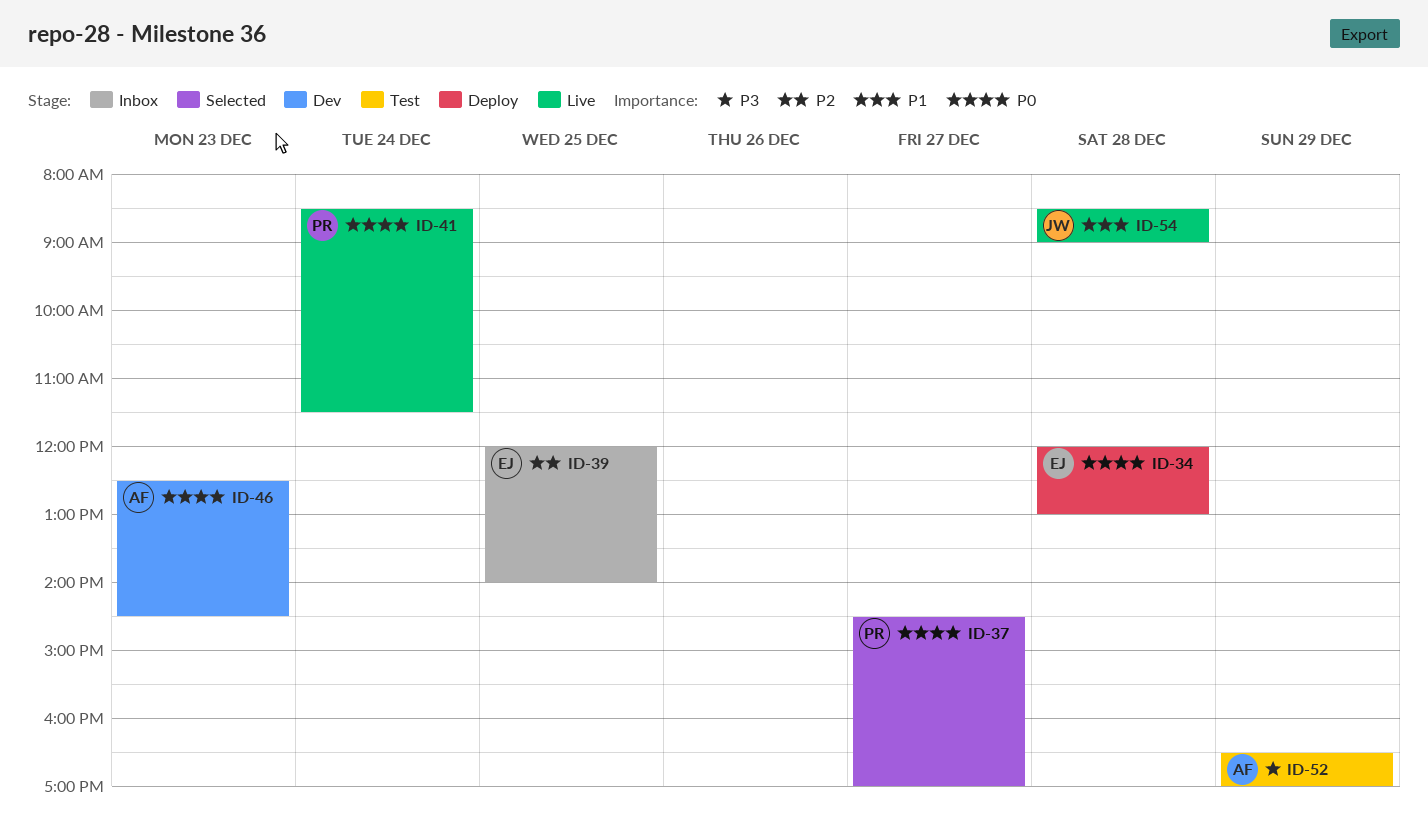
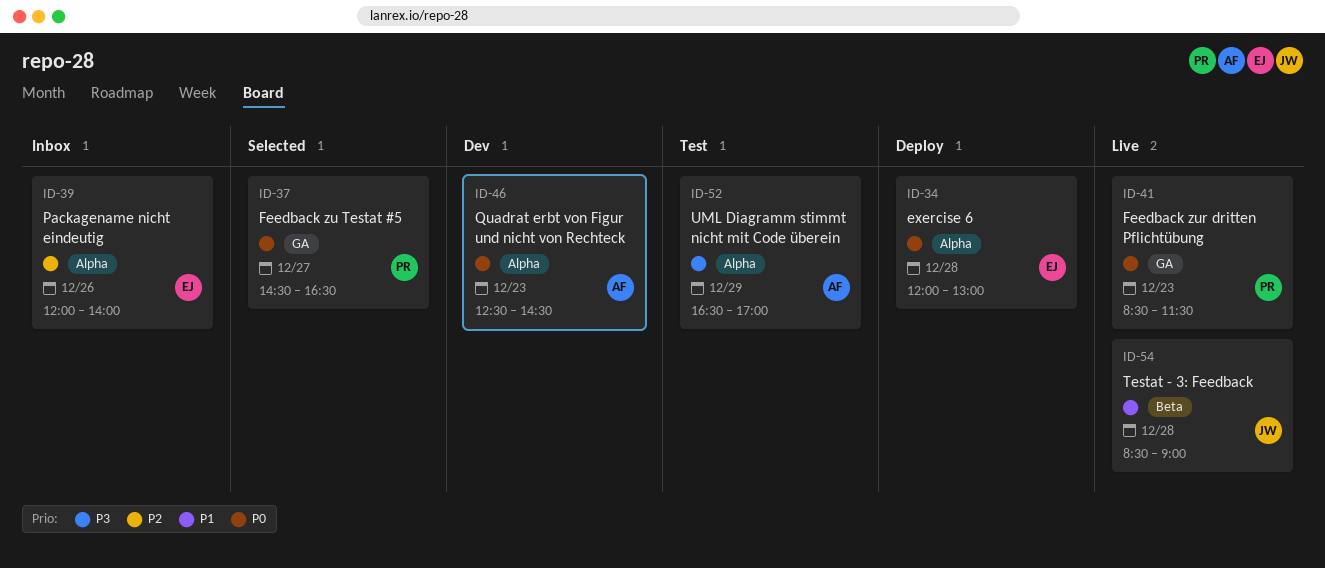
ID-37, ends: 17:00 -> 16:30
ID-39, day: Dec 25 -> Dec 26
ID-41, day: Dec 24 -> Dec 23

